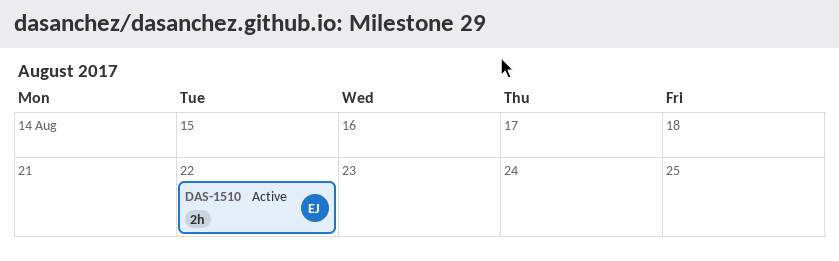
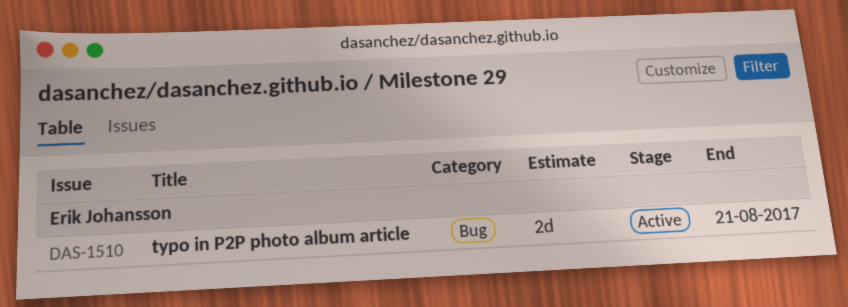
DAS-1510, estimate: 2h -> 2d
DAS-1510, due: Aug 22 -> Aug 21

